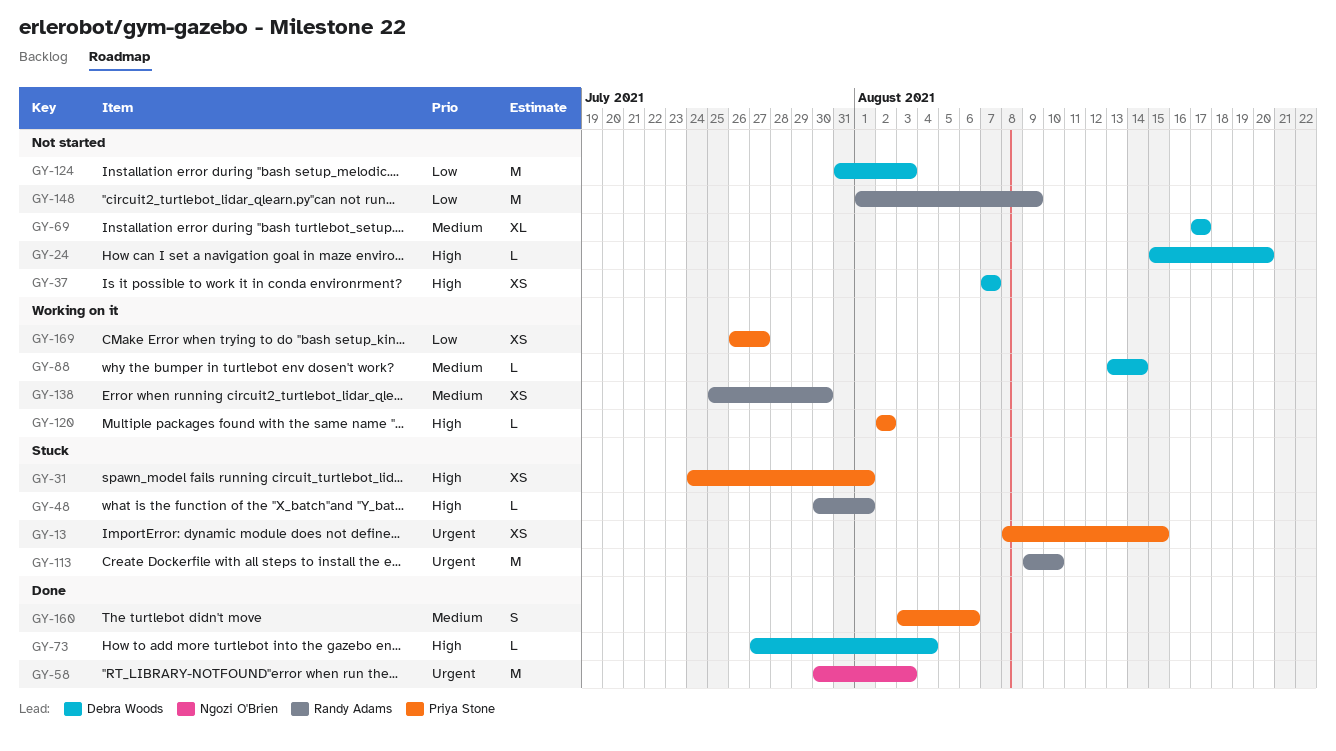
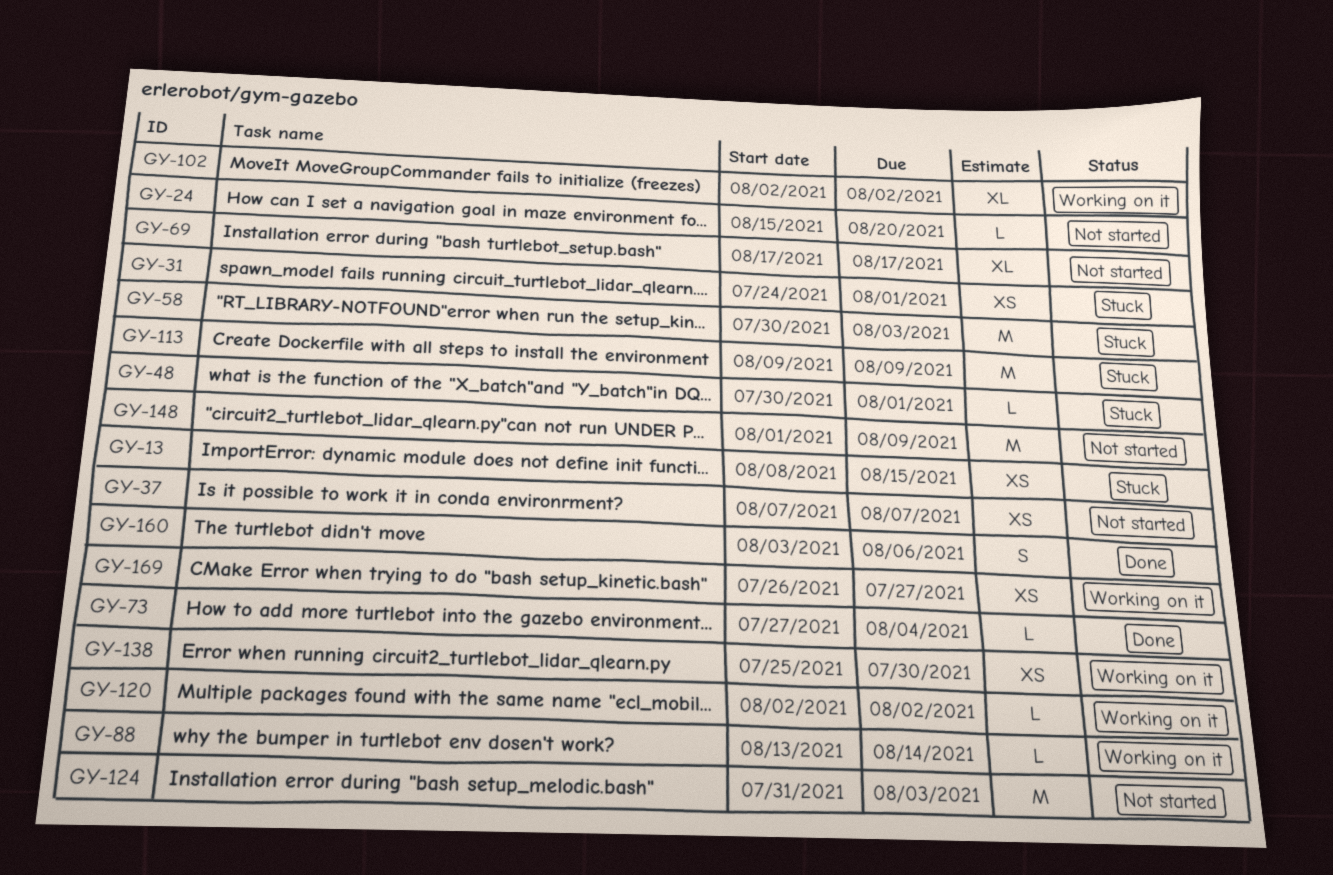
GY-58, status: Done -> Stuck
GY-102: none -> present
GY-113, due: Aug 10 -> Aug 9

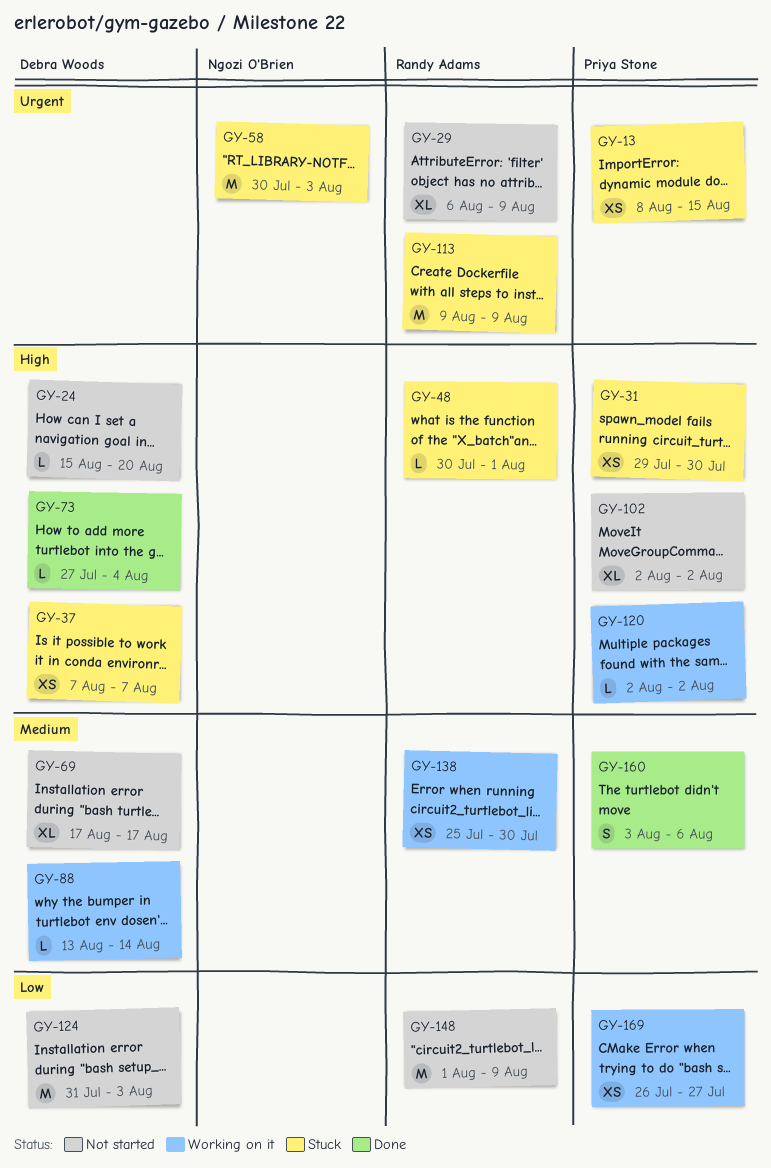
GY-29: none -> present
GY-31, start: Jul 24 -> Jul 29
GY-31, due: Aug 1 -> Jul 30
GY-37, status: Not started -> Stuck
GY-102, status: Working on it -> Not started

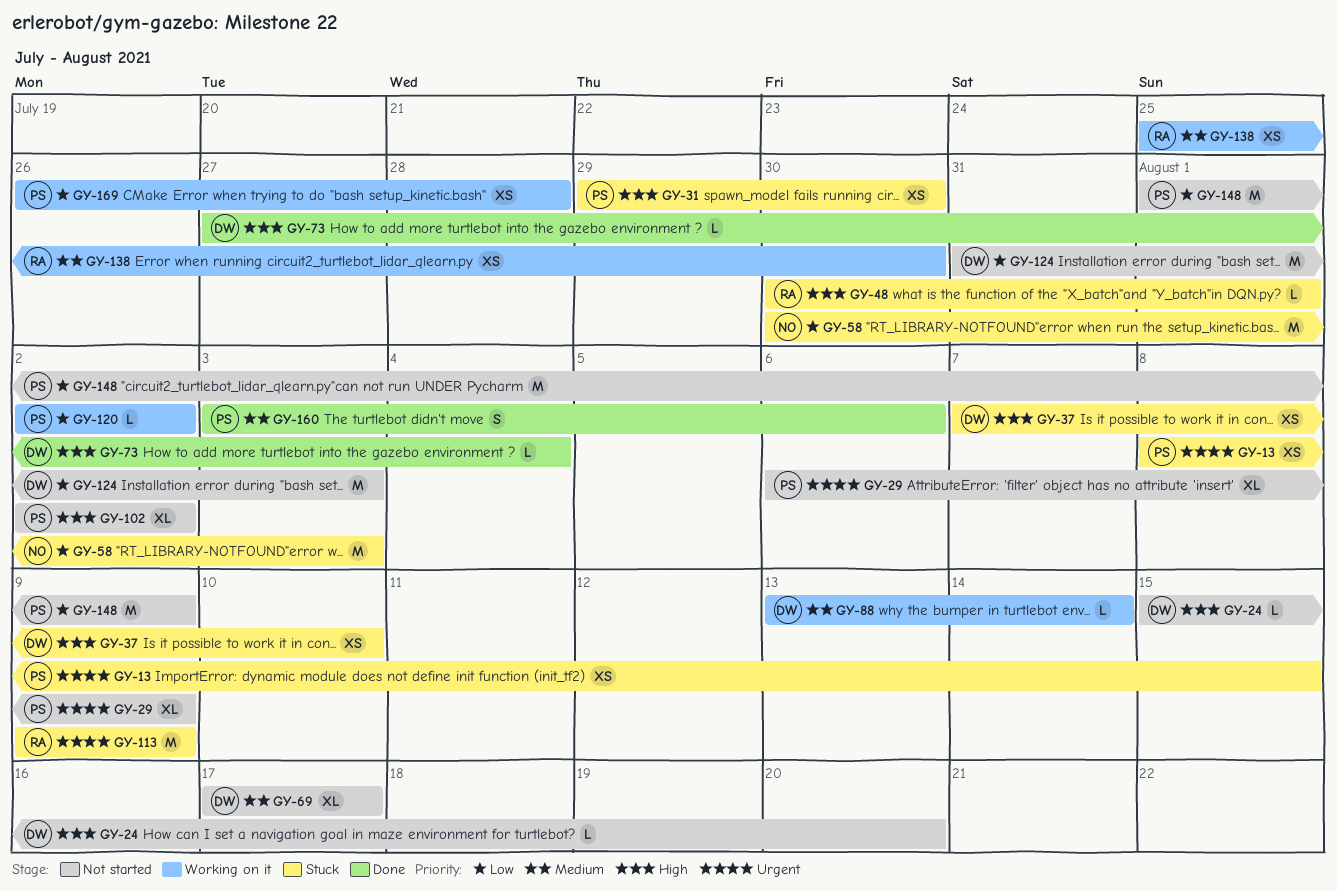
GY-29, owner: Randy Adams -> Priya Stone
GY-37, due: Aug 7 -> Aug 10
GY-58, priority: Urgent -> Low
GY-120, priority: High -> Low
GY-148, owner: Randy Adams -> Priya Stone
GY-169, due: Jul 27 -> Jul 28

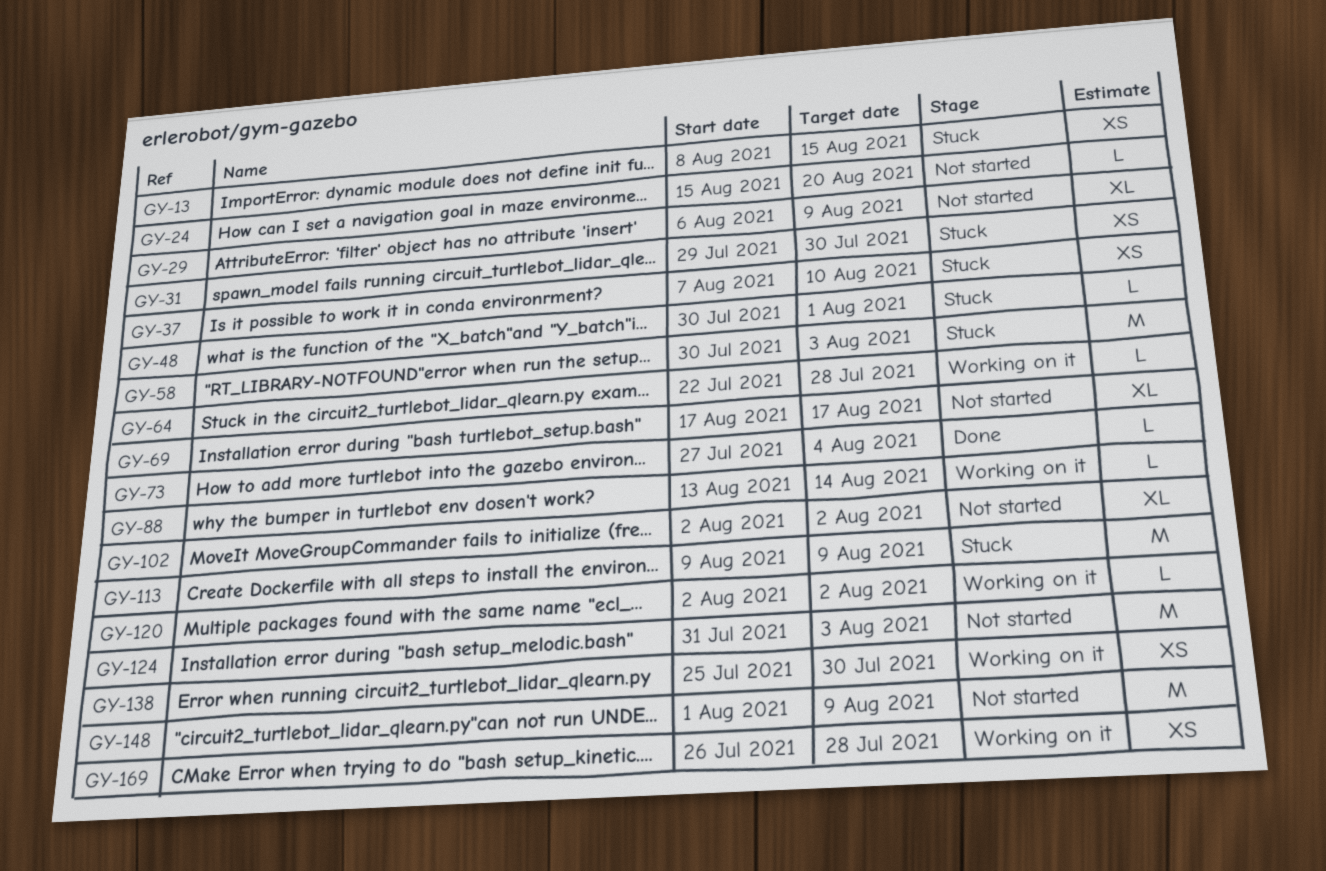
GY-64: none -> present
GY-160: present -> none

